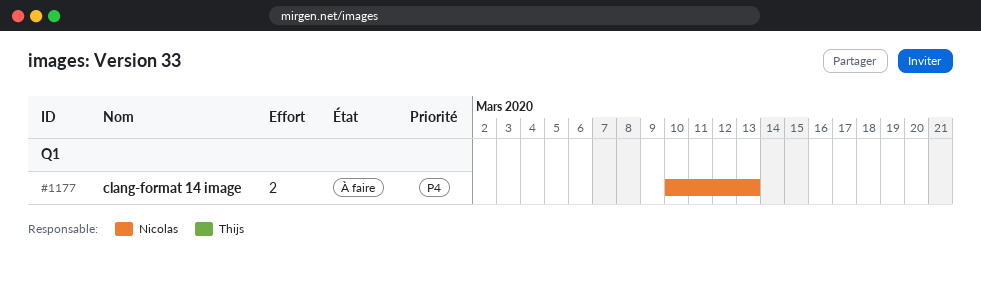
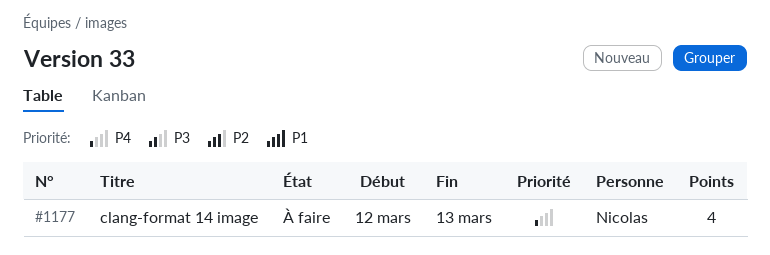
#1177, estimate: 2 -> 4
#1177, start: Mar 10 -> Mar 12

